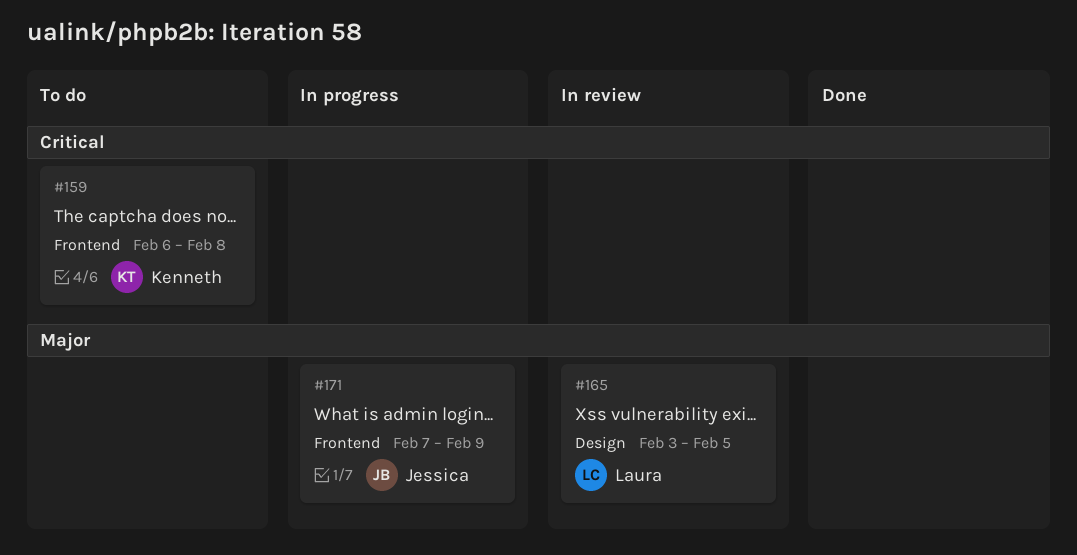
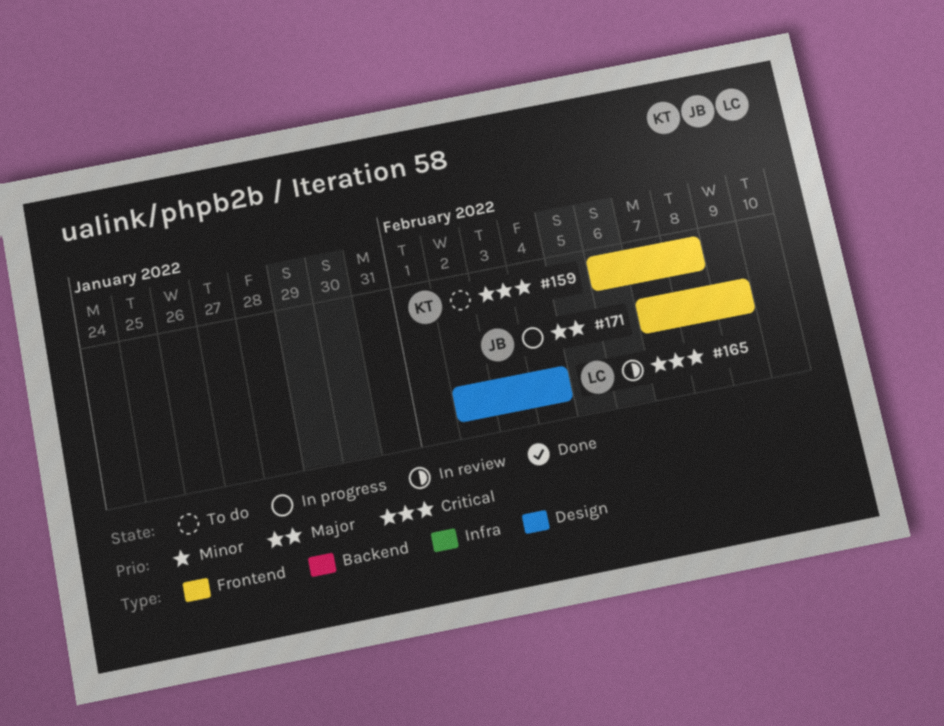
#165, priority: Major -> Critical
#165, start: Feb 3 -> Feb 2
#165, due: Feb 5 -> Feb 4

